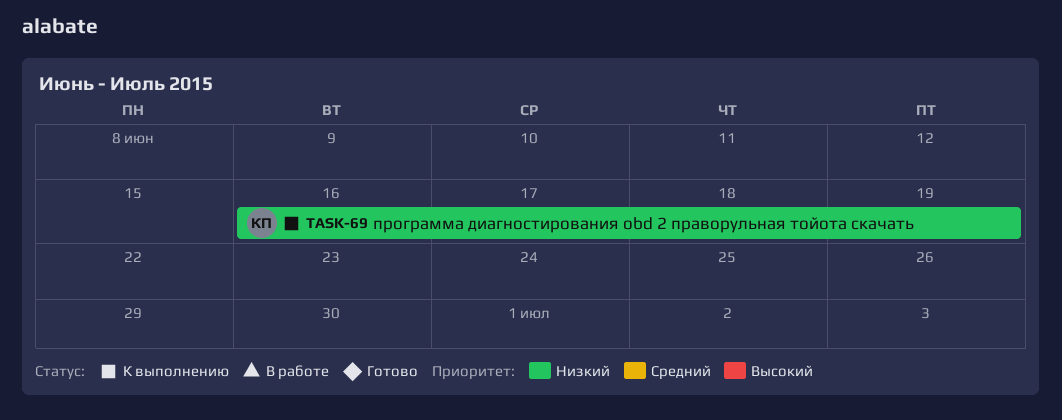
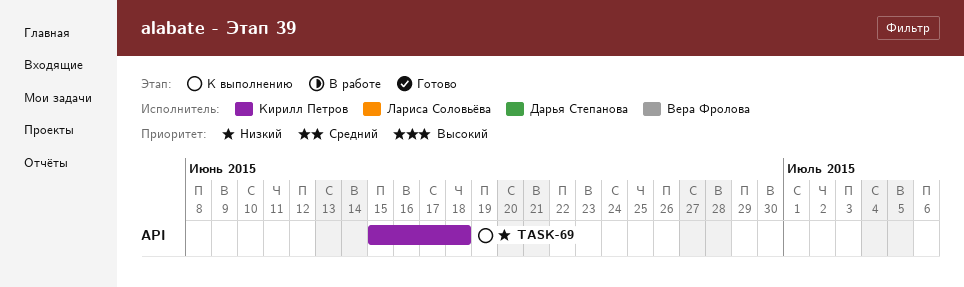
TASK-69, start: Jun 16 -> Jun 15
TASK-69, due: Jun 19 -> Jun 18

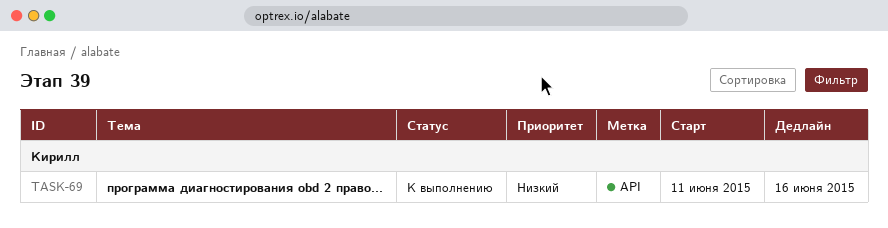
TASK-69, start: Jun 15 -> Jun 11
TASK-69, due: Jun 18 -> Jun 16

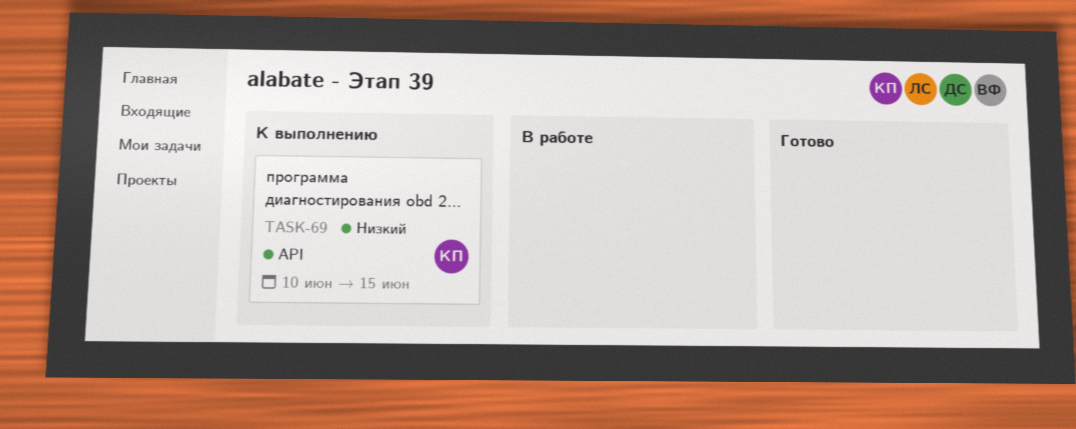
TASK-69, start: Jun 11 -> Jun 10
TASK-69, due: Jun 16 -> Jun 15

